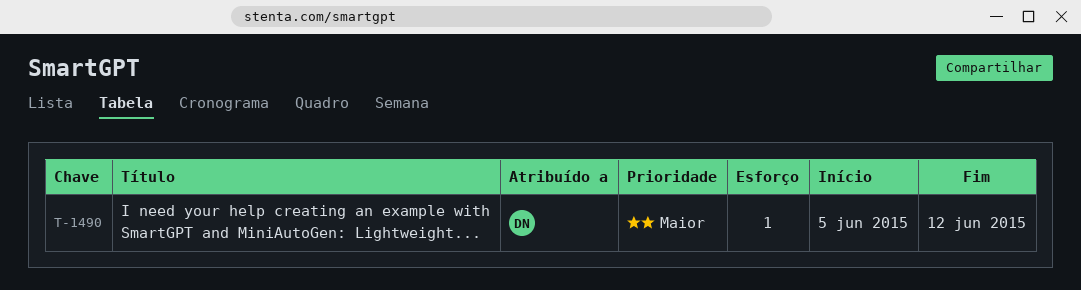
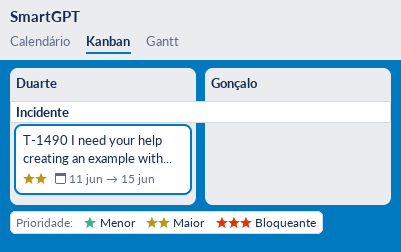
T-1490, start: Jun 5 -> Jun 11
T-1490, due: Jun 12 -> Jun 15

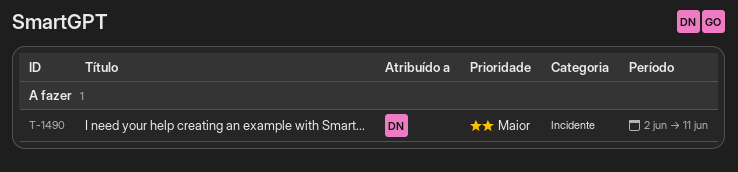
T-1490, start: Jun 11 -> Jun 2
T-1490, due: Jun 15 -> Jun 11

